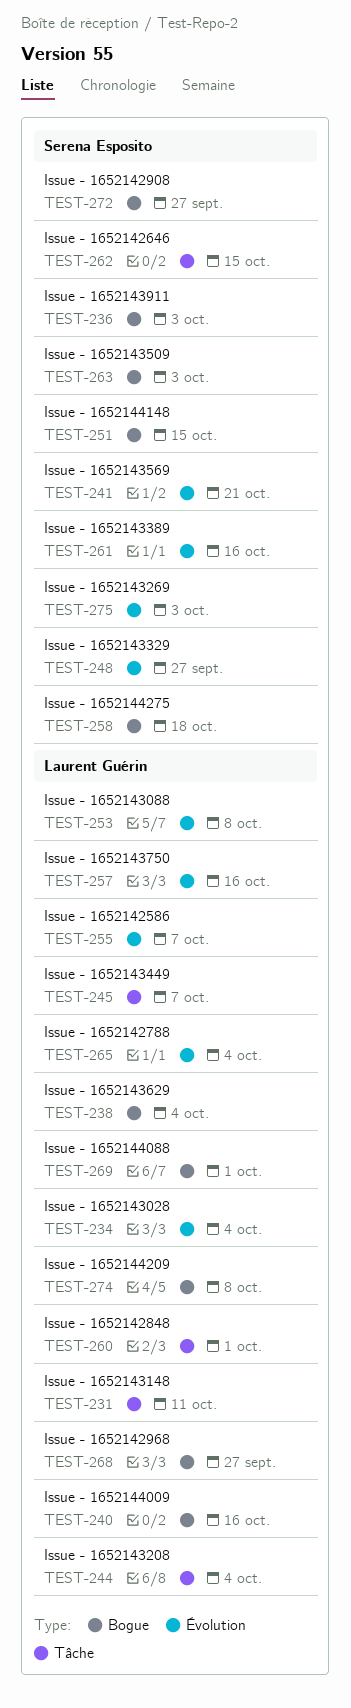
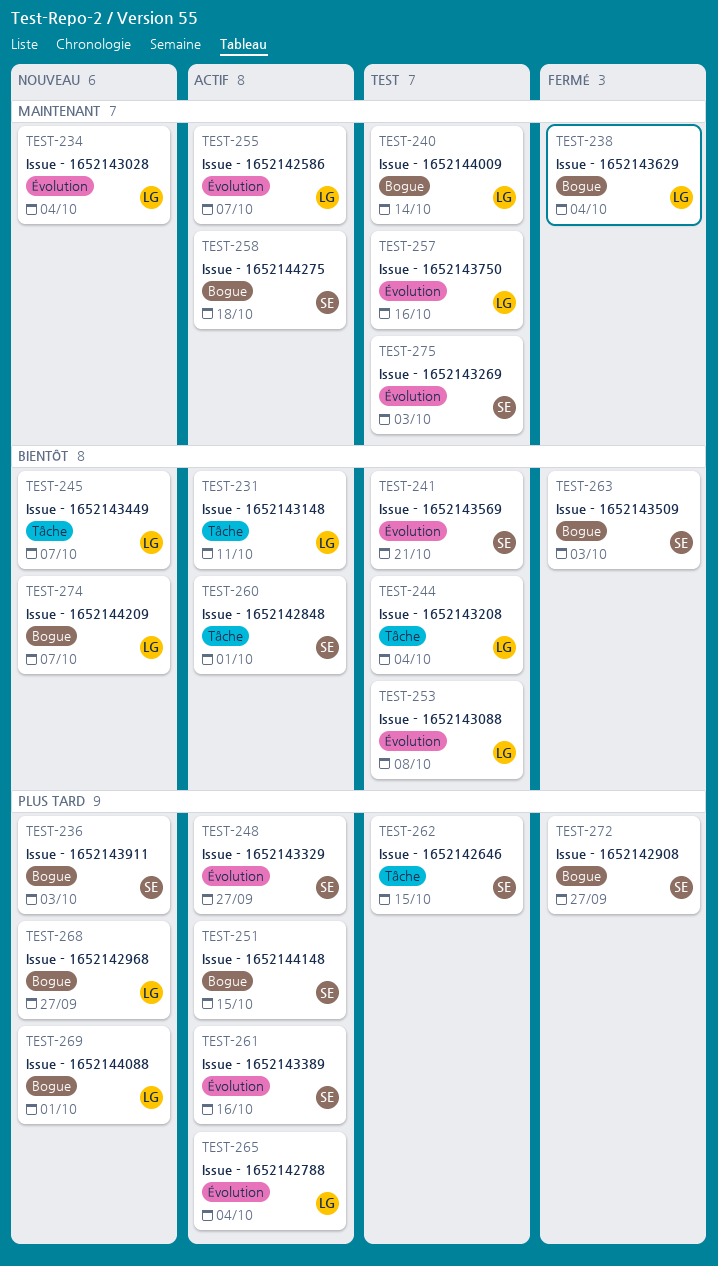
TEST-240, due: Oct 16 -> Oct 14
TEST-260, owner: Laurent Guérin -> Serena Esposito
TEST-274, due: Oct 8 -> Oct 7

